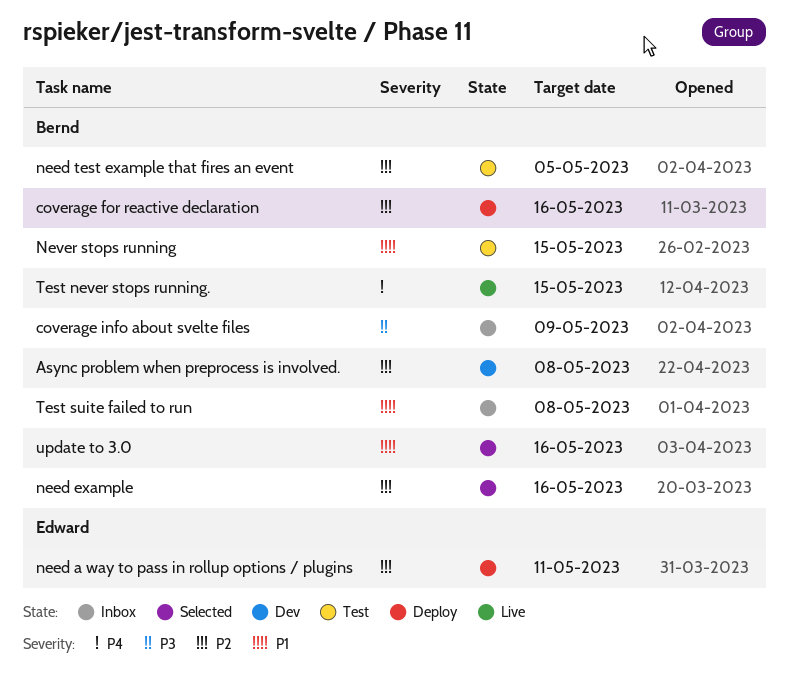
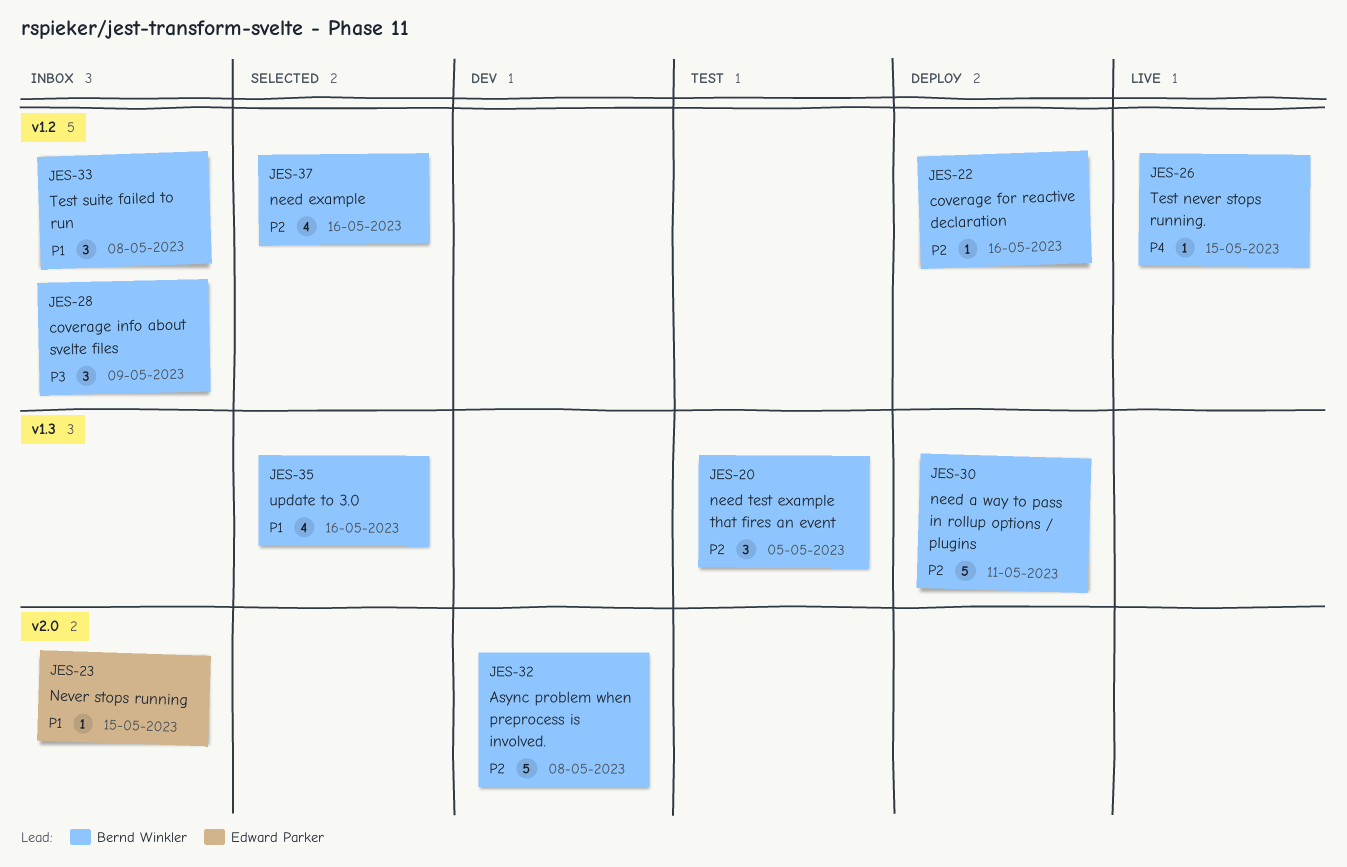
need a way to pass in rollup options / plugins, owner: Edward Parker -> Bernd Winkler
Never stops running, status: Test -> Inbox
Never stops running, owner: Bernd Winkler -> Edward Parker

